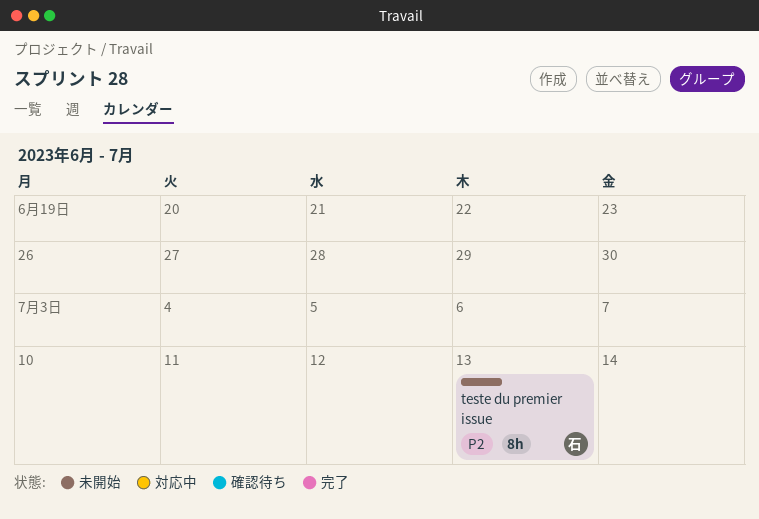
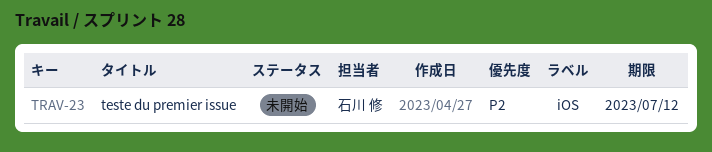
teste du premier issue, due: Jul 13 -> Jul 12

